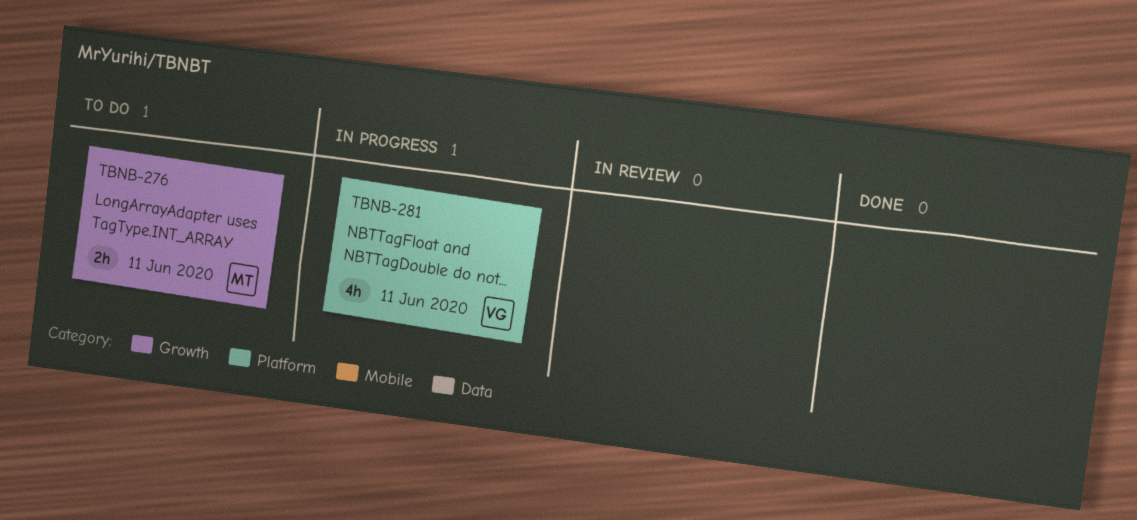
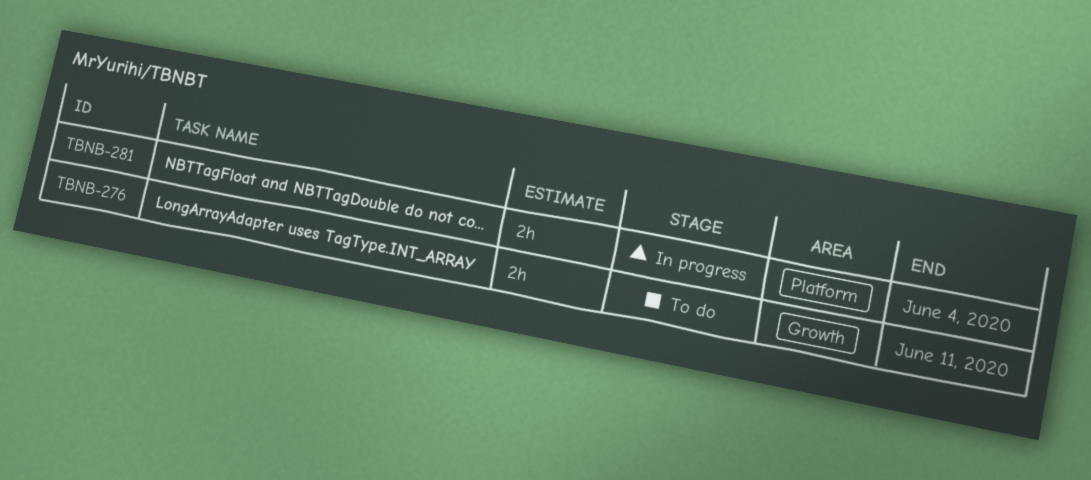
TBNB-281, estimate: 4h -> 2h
TBNB-281, due: Jun 11 -> Jun 4

